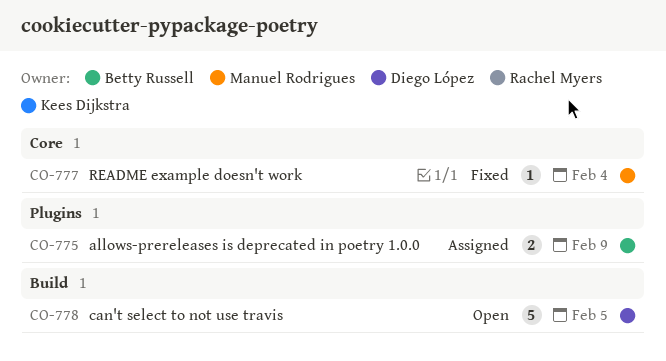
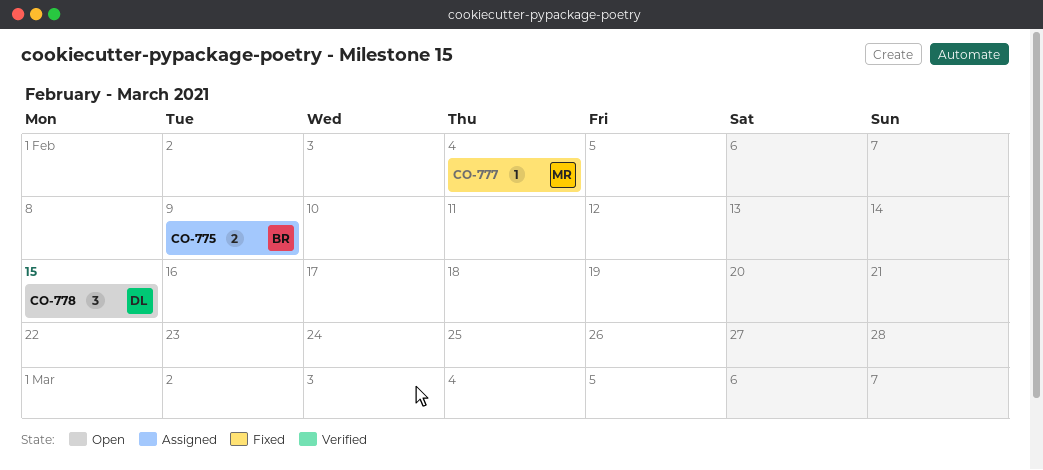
CO-778, estimate: 5 -> 3
CO-778, due: Feb 5 -> Feb 15

